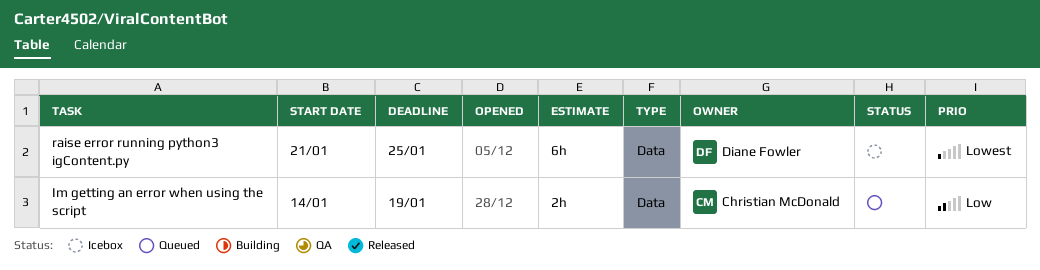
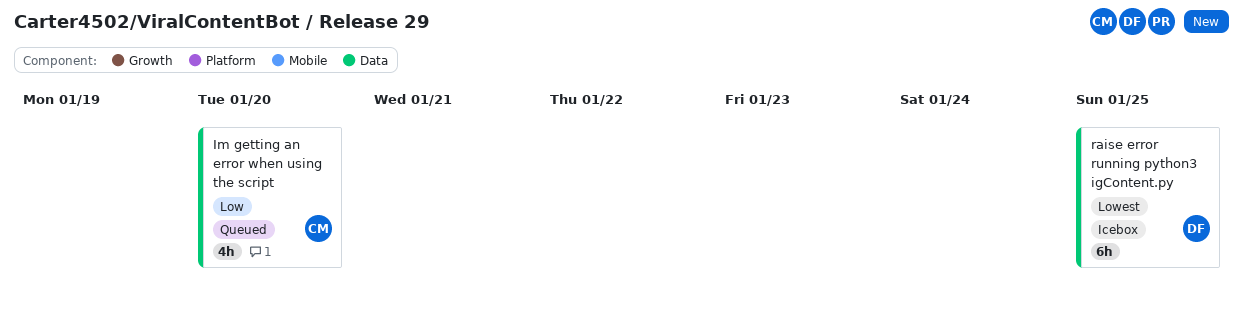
Im getting an error when using the script, estimate: 2h -> 4h
Im getting an error when using the script, due: Jan 19 -> Jan 20

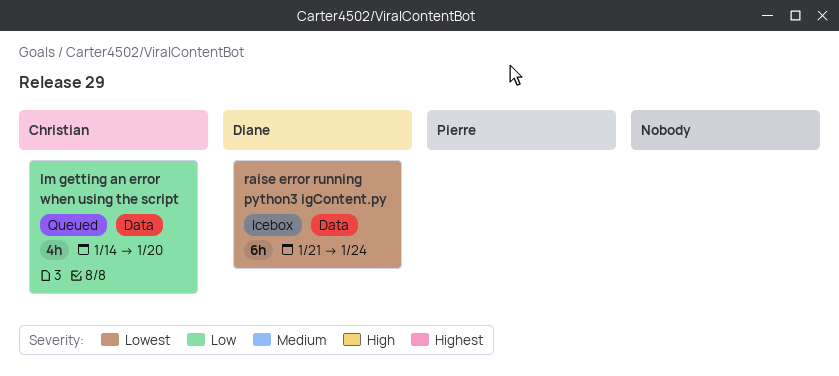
raise error running python3 igContent.py, due: Jan 25 -> Jan 24

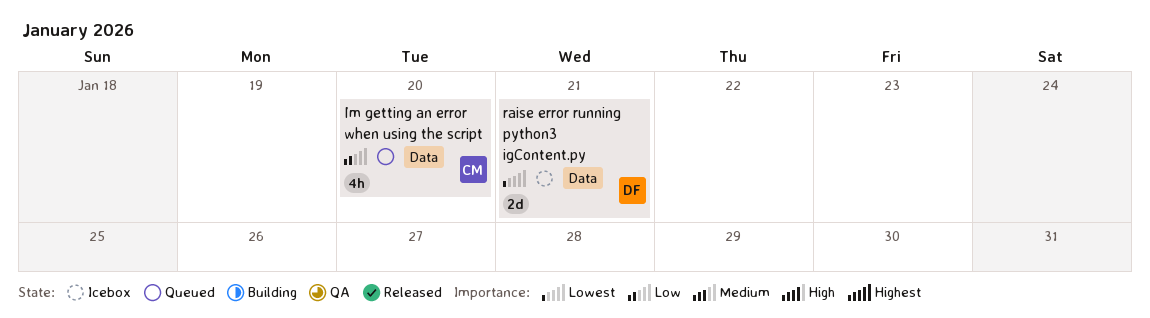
raise error running python3 igContent.py, estimate: 6h -> 2d
raise error running python3 igContent.py, due: Jan 24 -> Jan 21

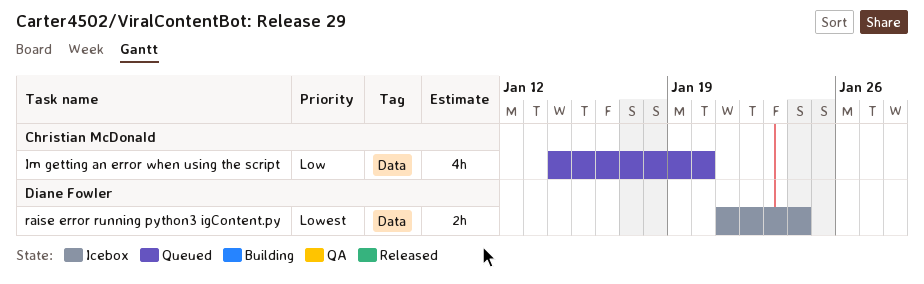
raise error running python3 igContent.py, estimate: 2d -> 2h
raise error running python3 igContent.py, due: Jan 21 -> Jan 24

